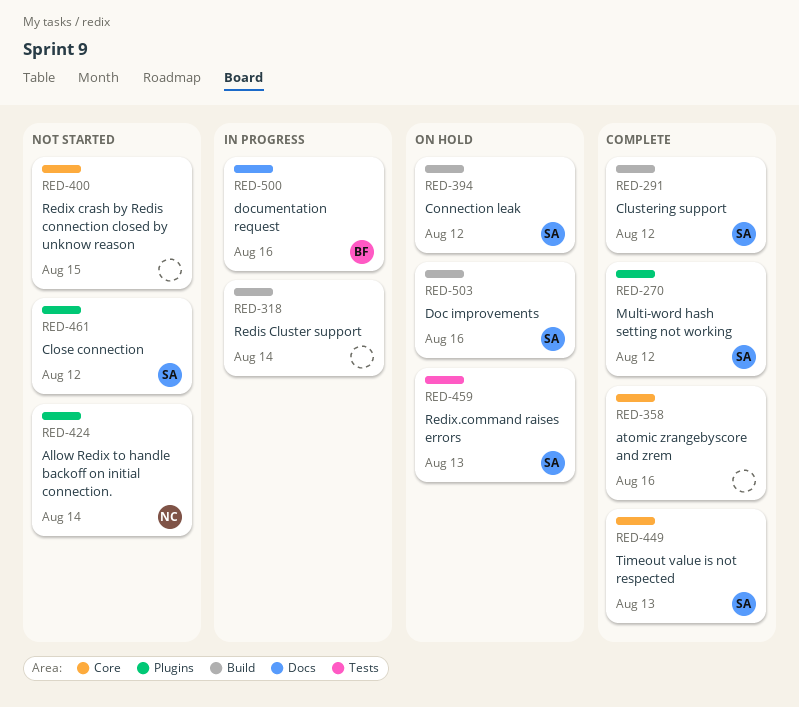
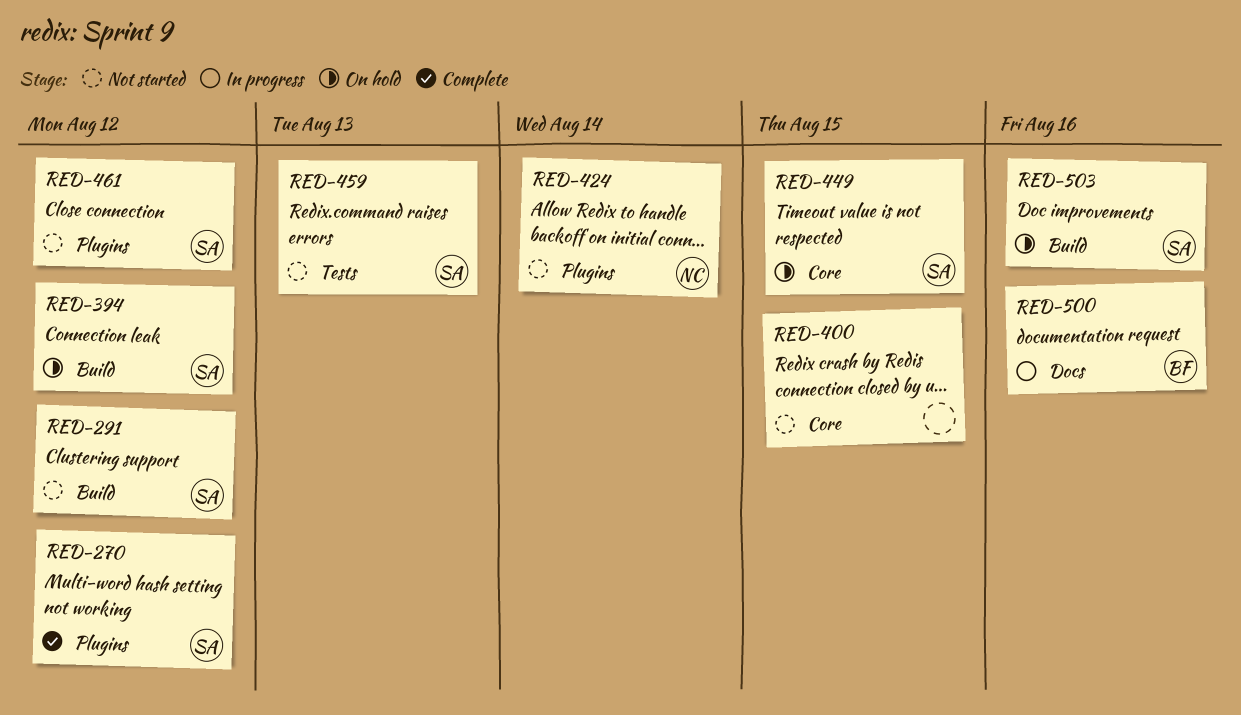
RED-291, status: Complete -> Not started
RED-318: present -> none
RED-358: present -> none
RED-449, status: Complete -> On hold
RED-449, due: Aug 13 -> Aug 15
RED-459, status: On hold -> Not started

